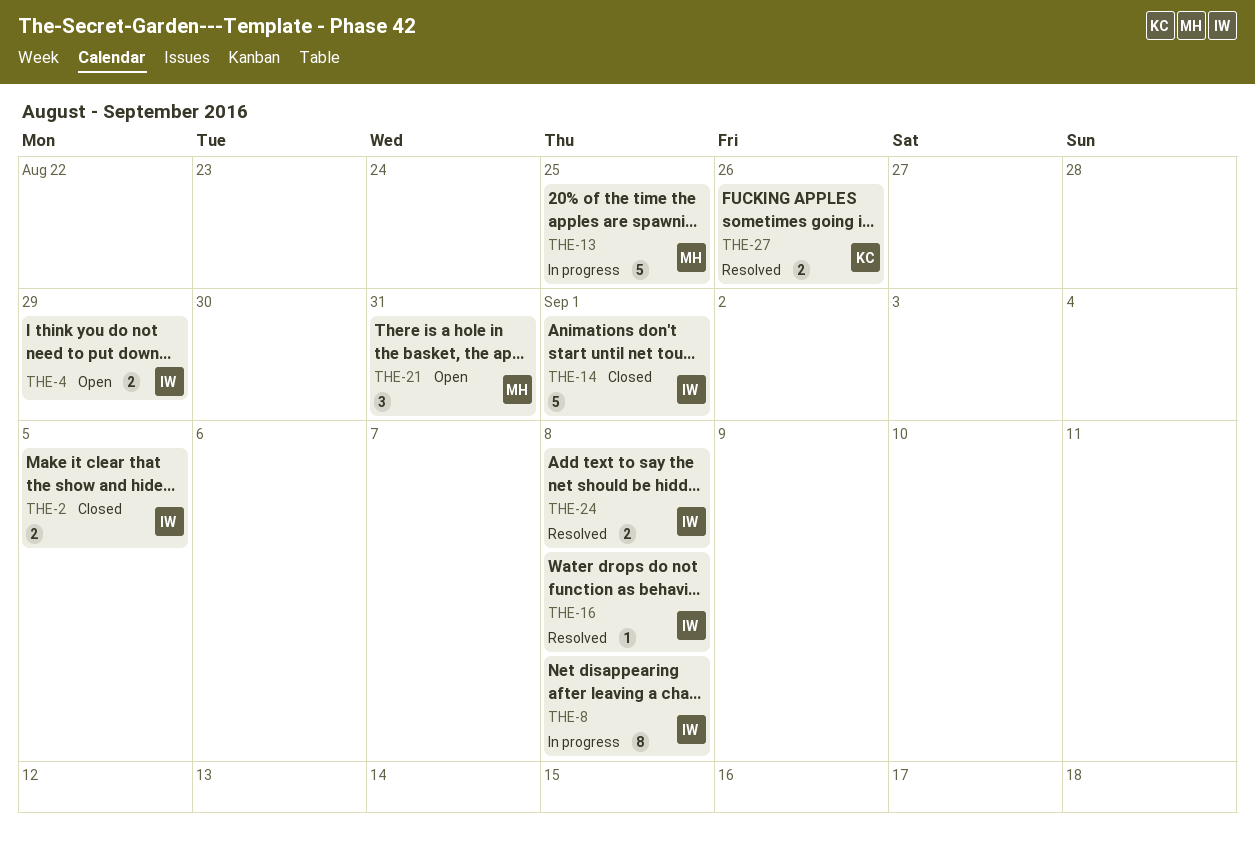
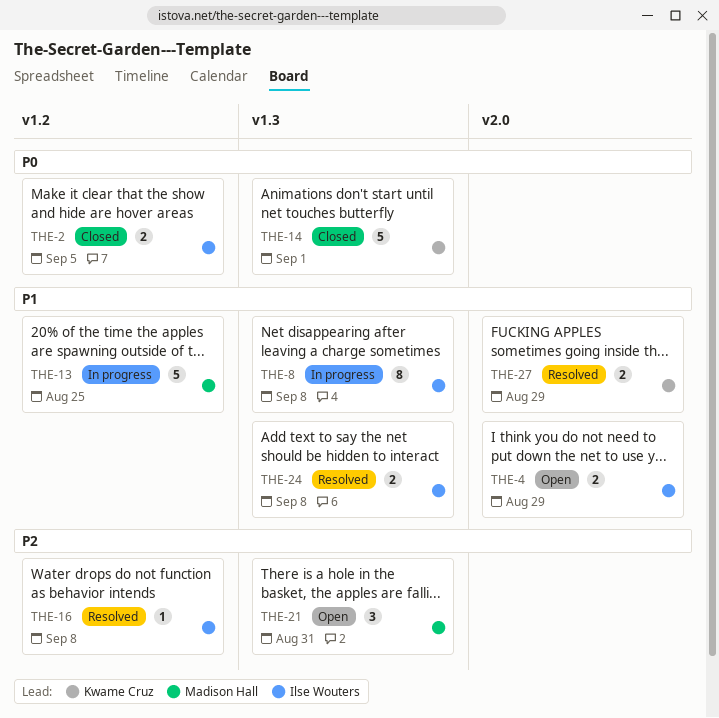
THE-14, owner: Ilse Wouters -> Kwame Cruz
THE-27, due: Aug 26 -> Aug 29

